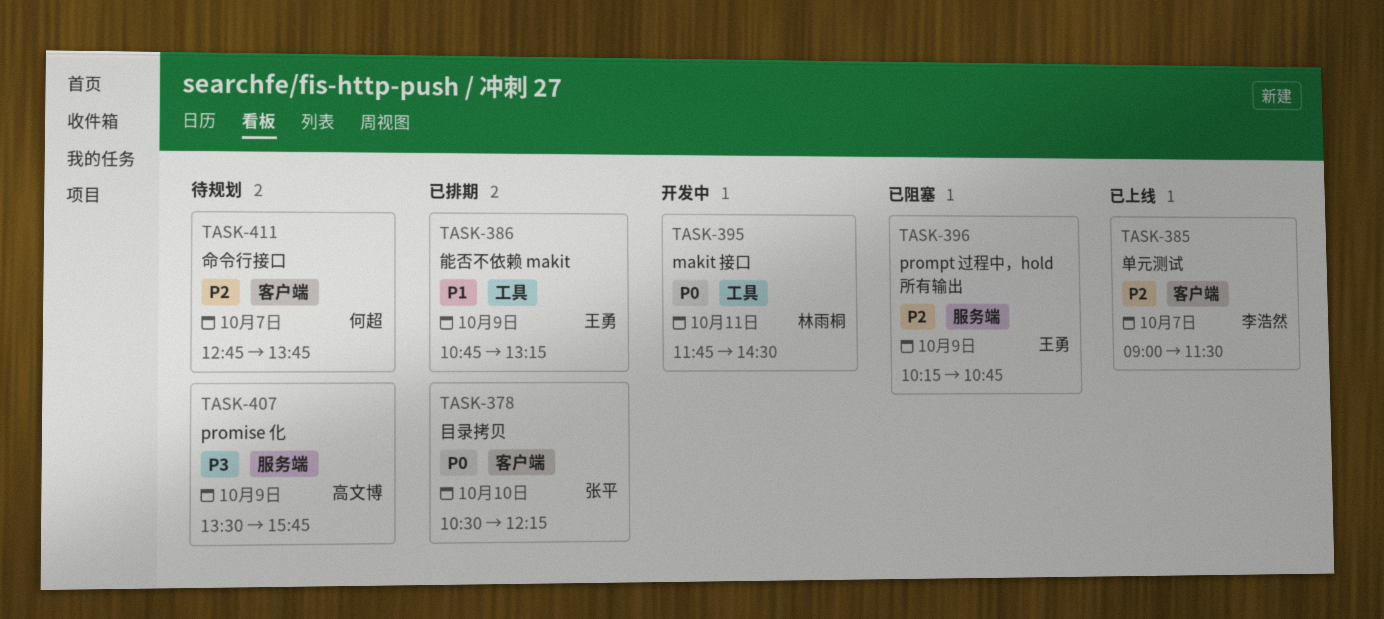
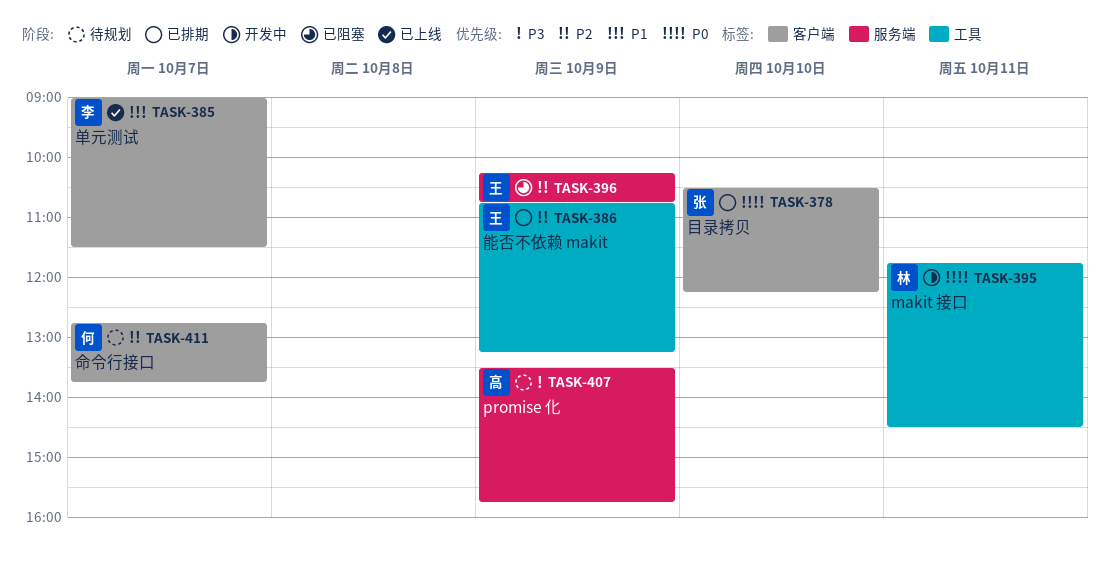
TASK-385, priority: P2 -> P1
TASK-386, priority: P1 -> P2

